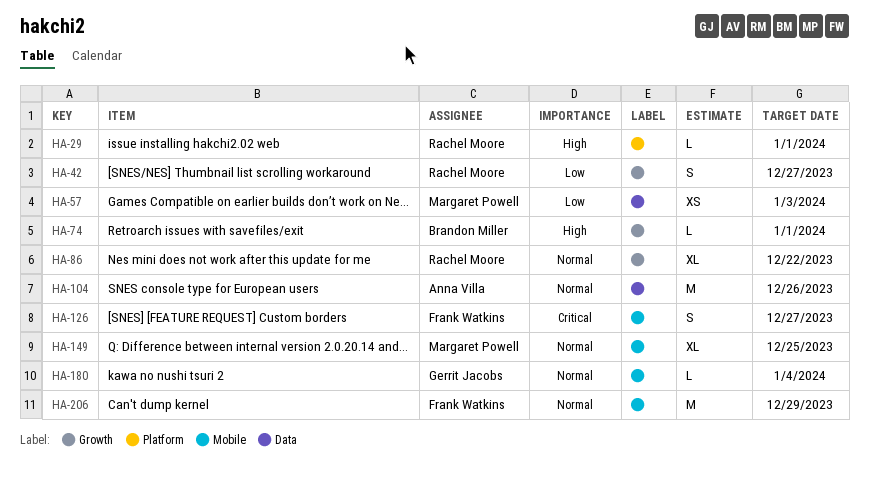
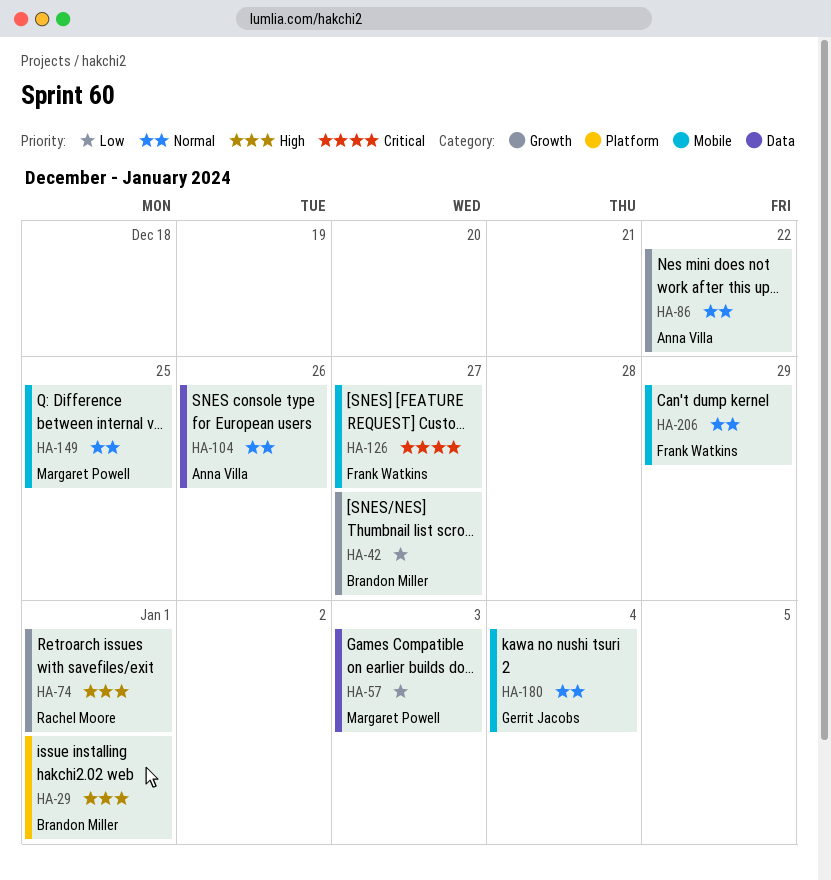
HA-29, owner: Rachel Moore -> Brandon Miller
HA-42, owner: Rachel Moore -> Brandon Miller
HA-74, owner: Brandon Miller -> Rachel Moore
HA-86, owner: Rachel Moore -> Anna Villa

